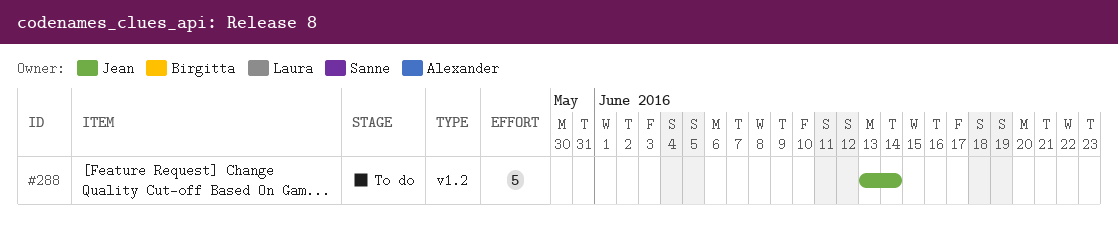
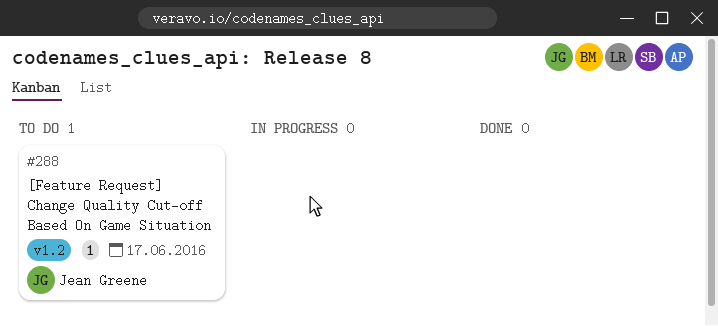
#288, estimate: 5 -> 1
#288, due: Jun 14 -> Jun 17

